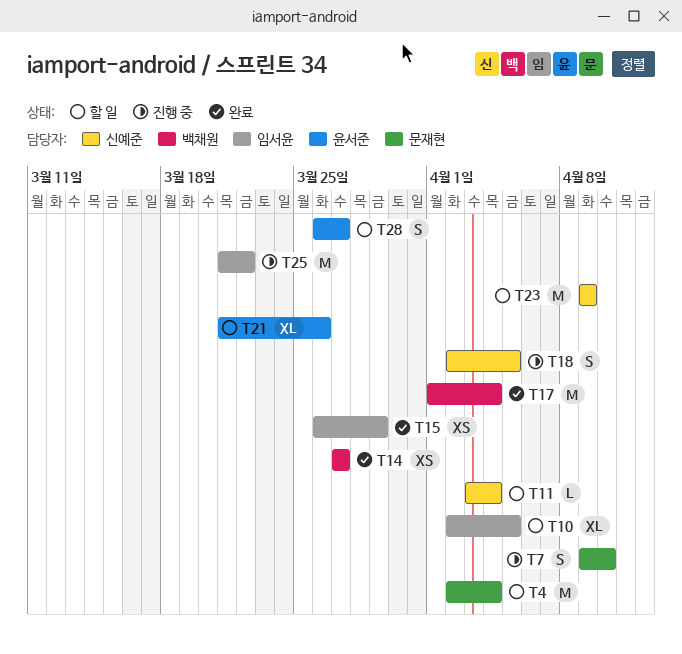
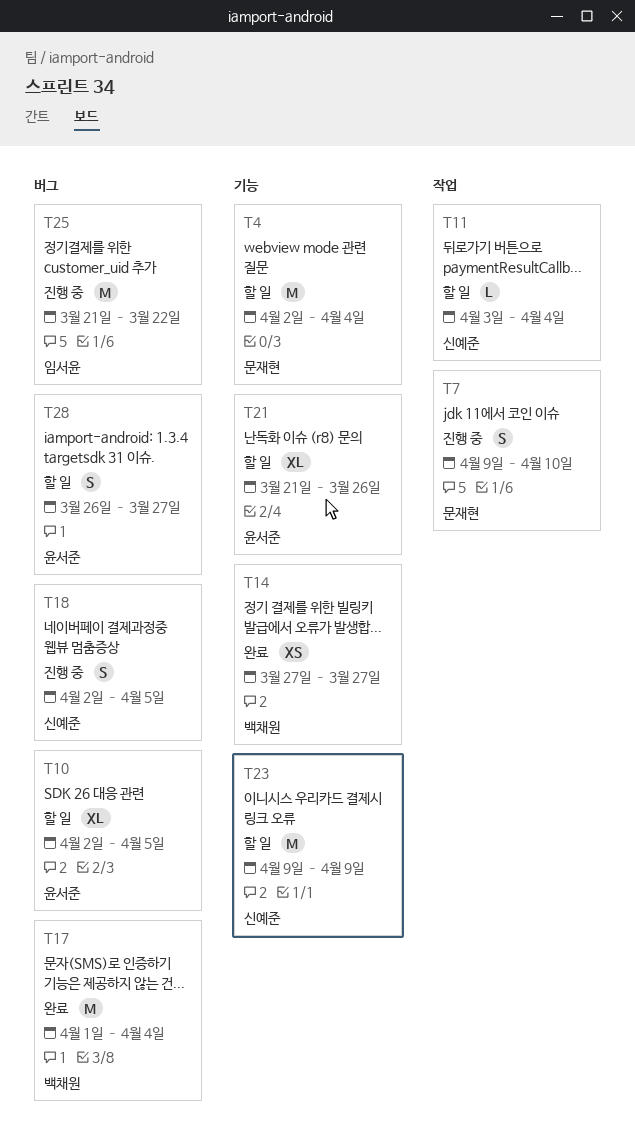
T10, owner: 임서윤 -> 윤서준
T15: present -> none

